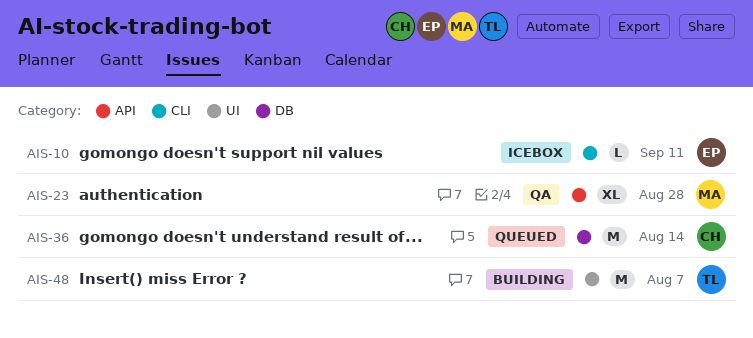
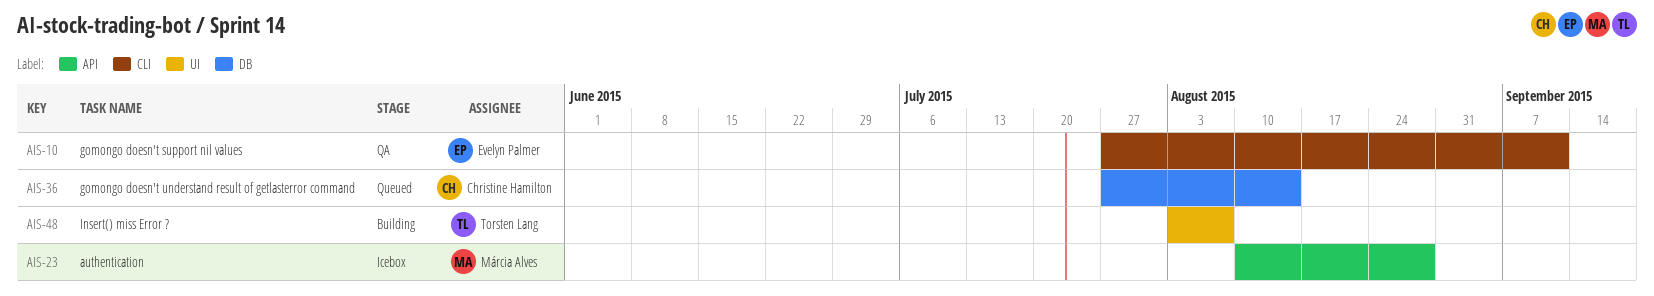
AIS-10, status: Icebox -> QA
AIS-23, status: QA -> Icebox

